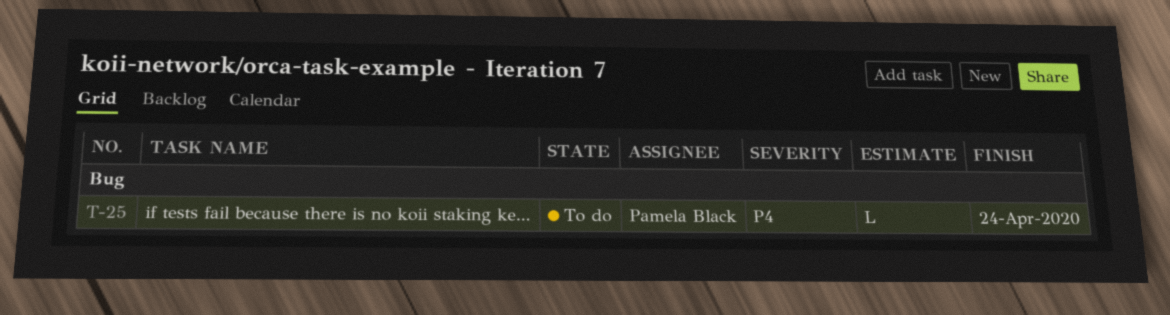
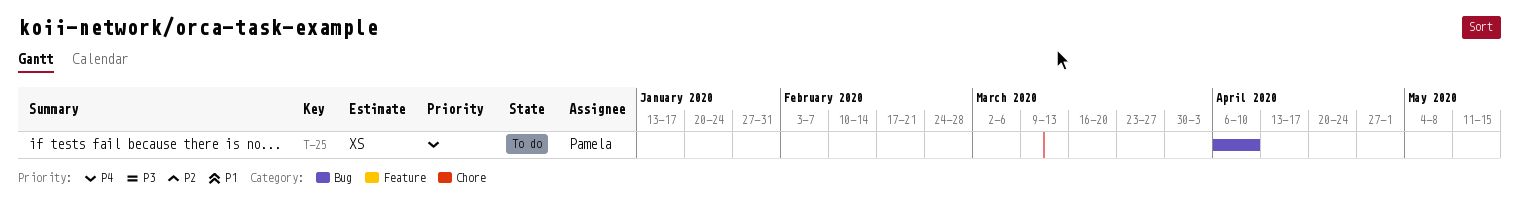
T-25, estimate: L -> XS
T-25, due: Apr 24 -> Apr 10

